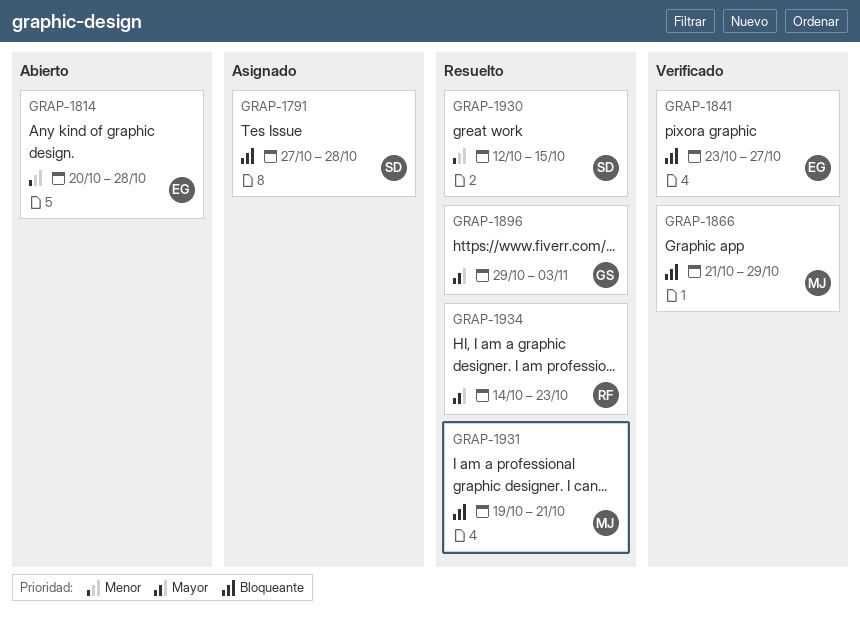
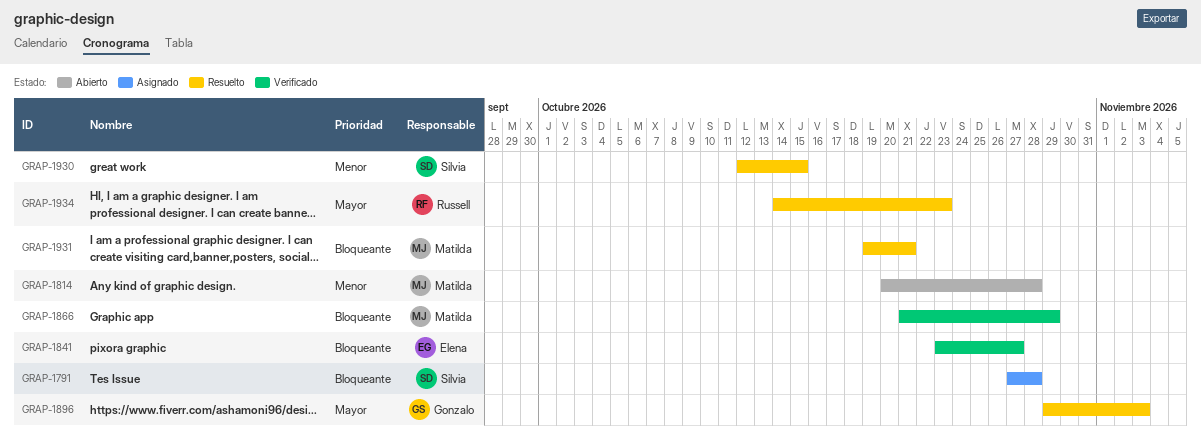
GRAP-1814, owner: Elena -> Matilda

